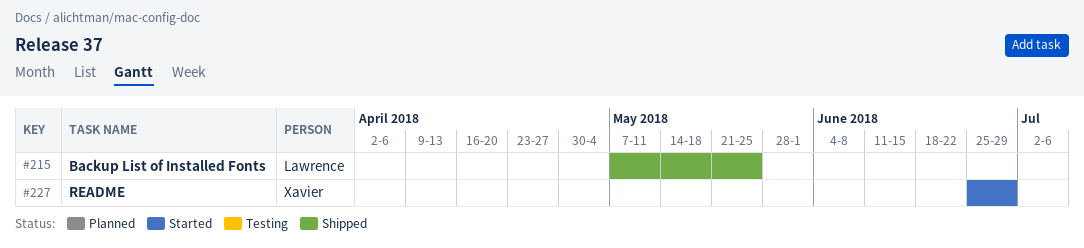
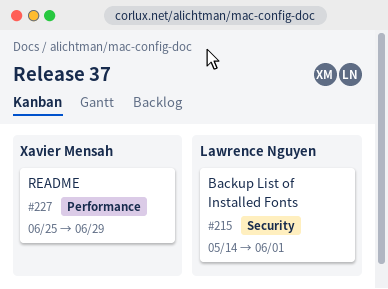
#215, start: May 7 -> May 14
#215, due: May 25 -> Jun 1

